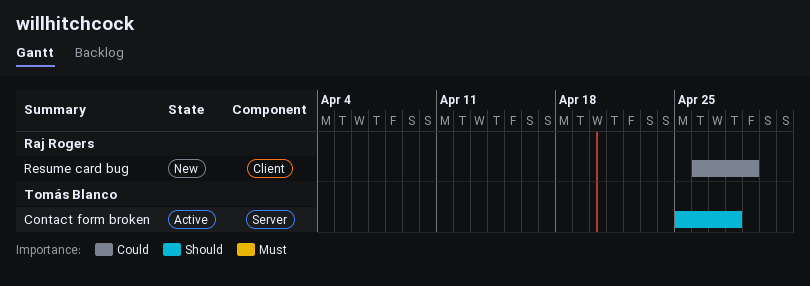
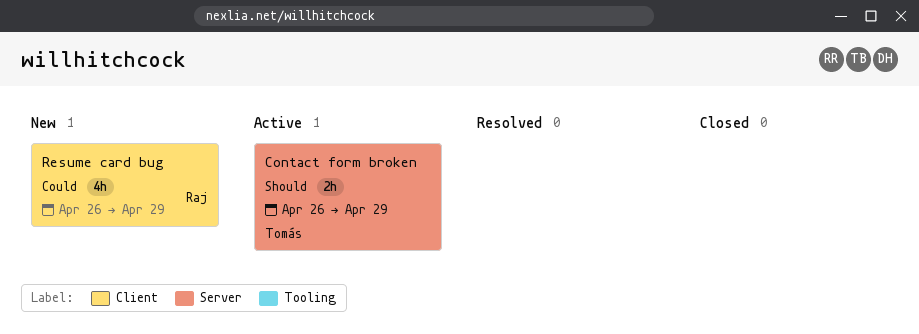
Contact form broken, start: Apr 25 -> Apr 26
Contact form broken, due: Apr 28 -> Apr 29

